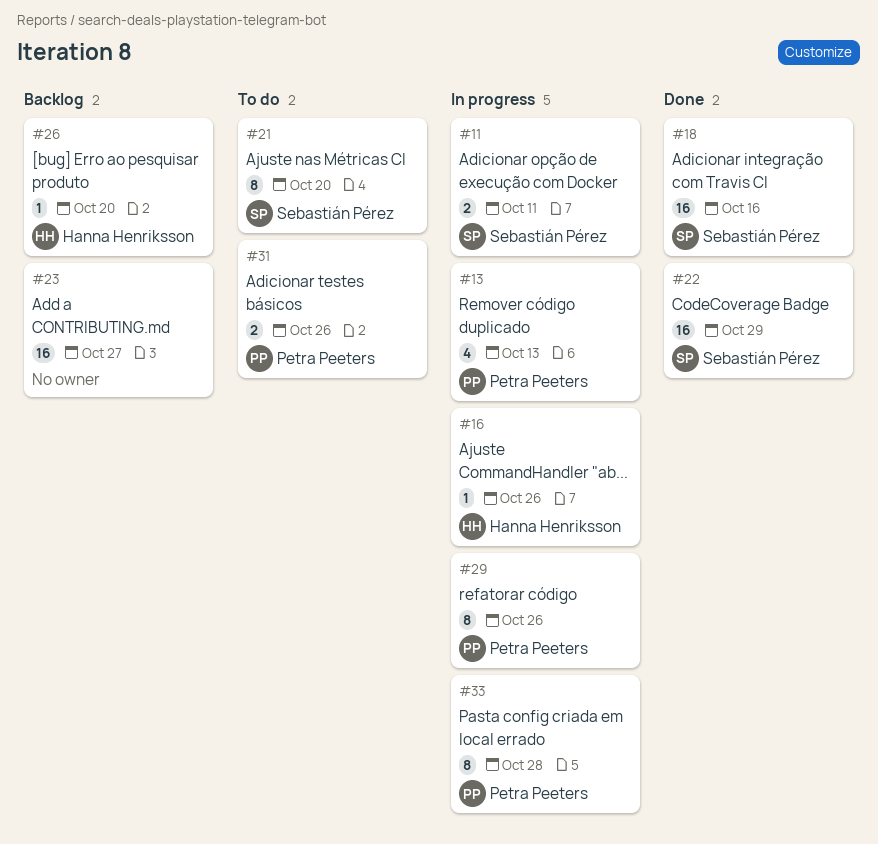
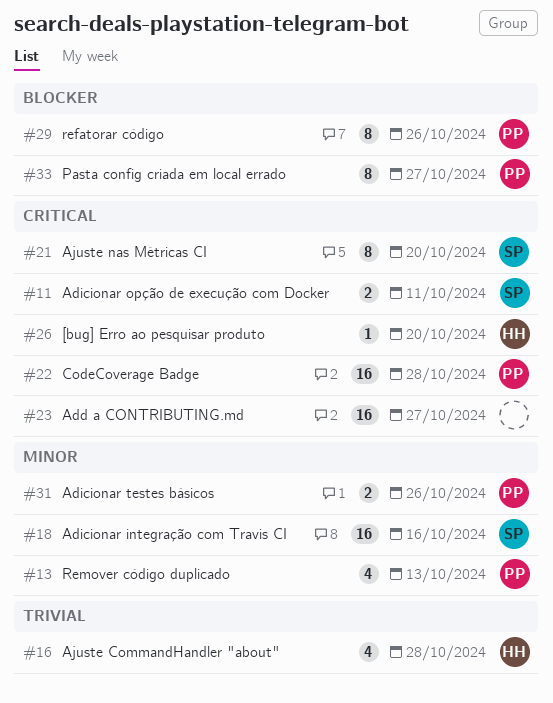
#16, estimate: 1 -> 4
#16, due: Oct 26 -> Oct 28
#22, owner: Sebastián Pérez -> Petra Peeters
#22, due: Oct 29 -> Oct 28
#33, due: Oct 28 -> Oct 27

